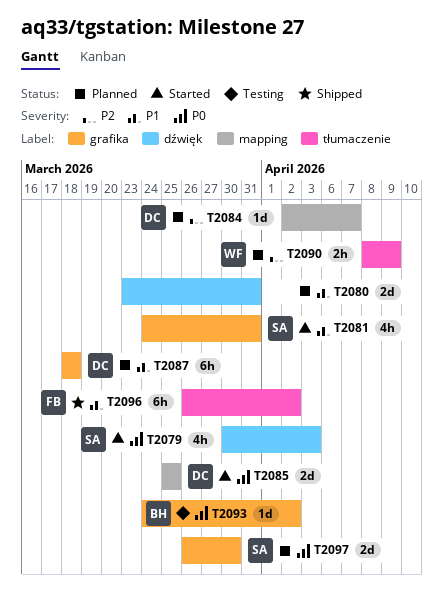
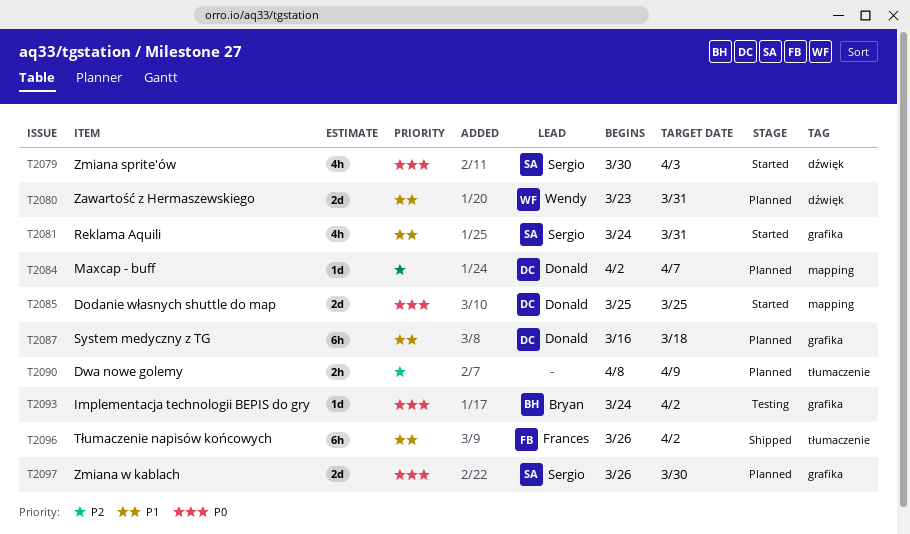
T2080, owner: none -> Wendy
T2087, start: Mar 18 -> Mar 16
T2090, owner: Wendy -> none

